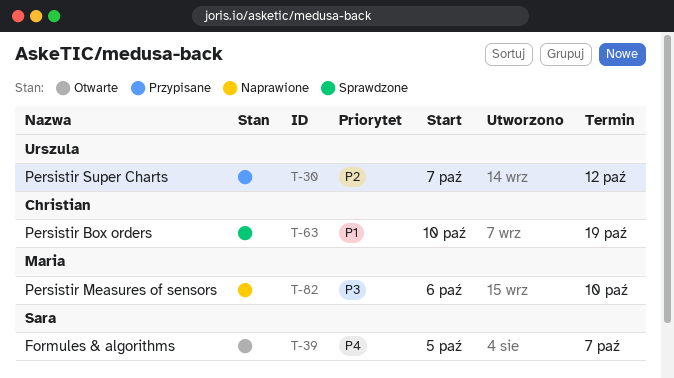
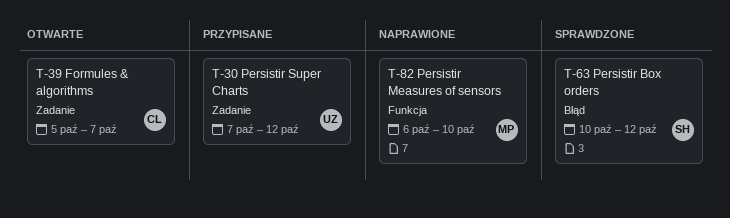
T-39, owner: Sara -> Christian
T-63, owner: Christian -> Sara
T-63, due: Oct 19 -> Oct 12

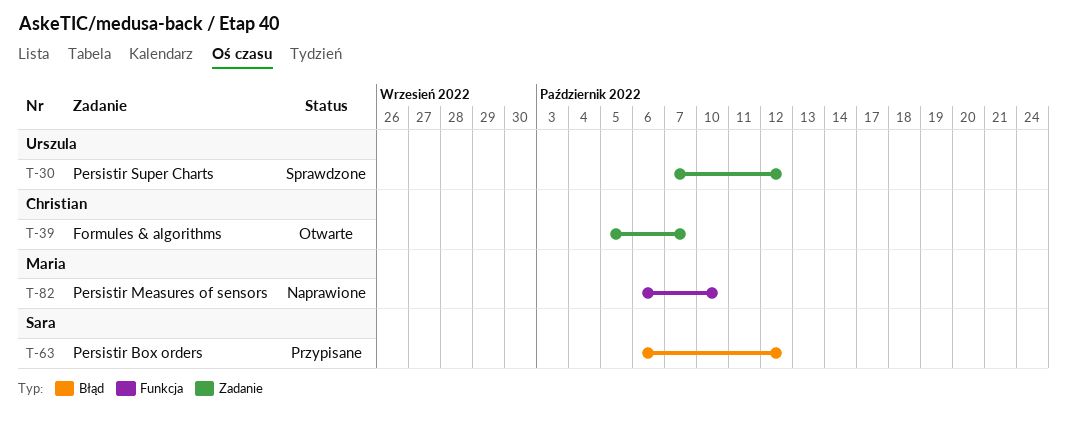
T-30, status: Przypisane -> Sprawdzone
T-63, status: Sprawdzone -> Przypisane
T-63, start: Oct 10 -> Oct 6

